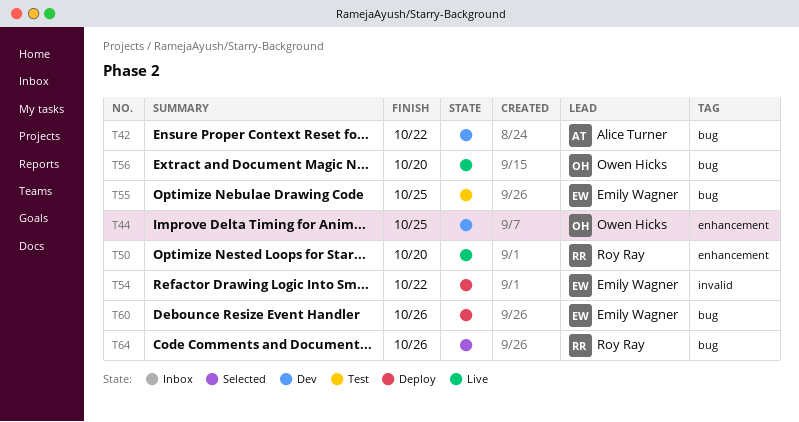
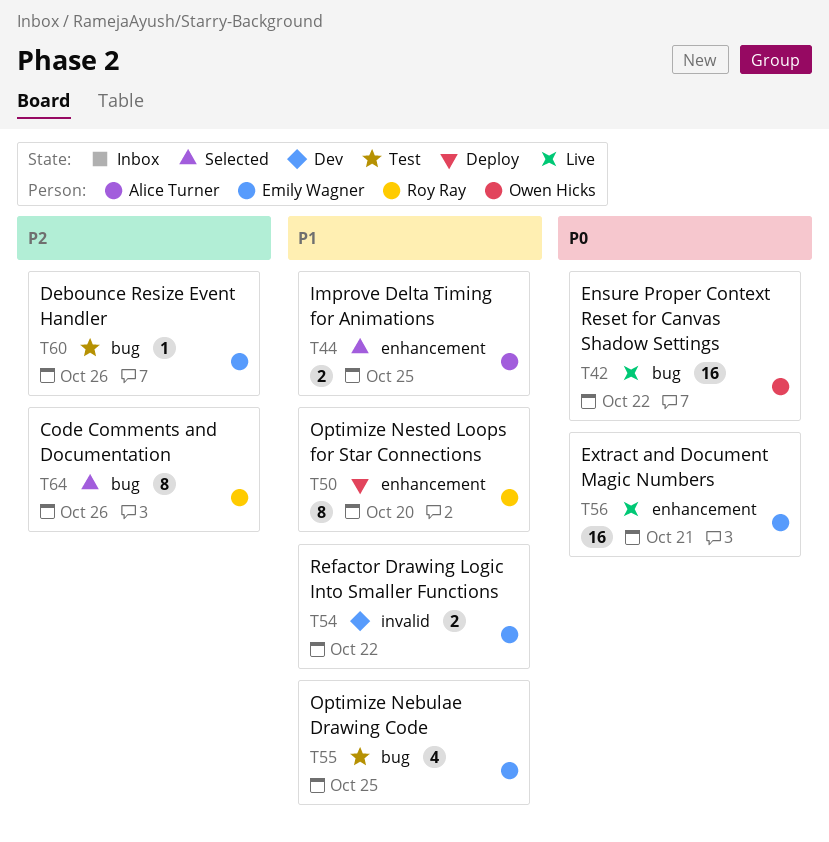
T42, status: Dev -> Live
T42, owner: Alice Turner -> Owen Hicks
T44, status: Dev -> Selected
T44, owner: Owen Hicks -> Alice Turner
T50, status: Live -> Deploy
T54, status: Deploy -> Dev
T56, owner: Owen Hicks -> Emily Wagner
T56, label: bug -> enhancement
T56, due: Oct 20 -> Oct 21
T60, status: Deploy -> Test

